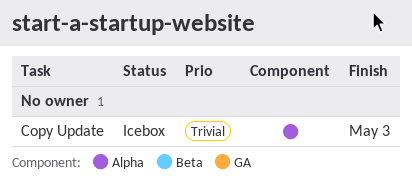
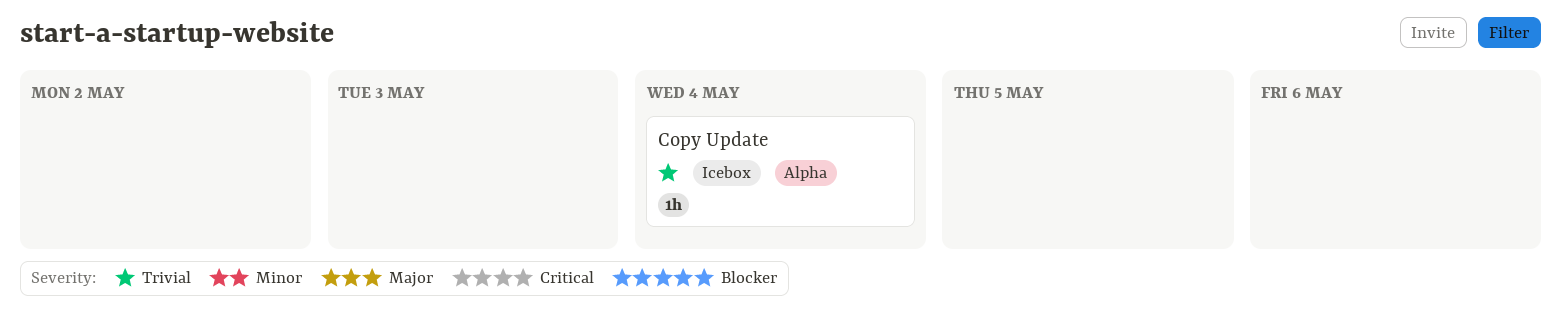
Copy Update, due: May 3 -> May 4

